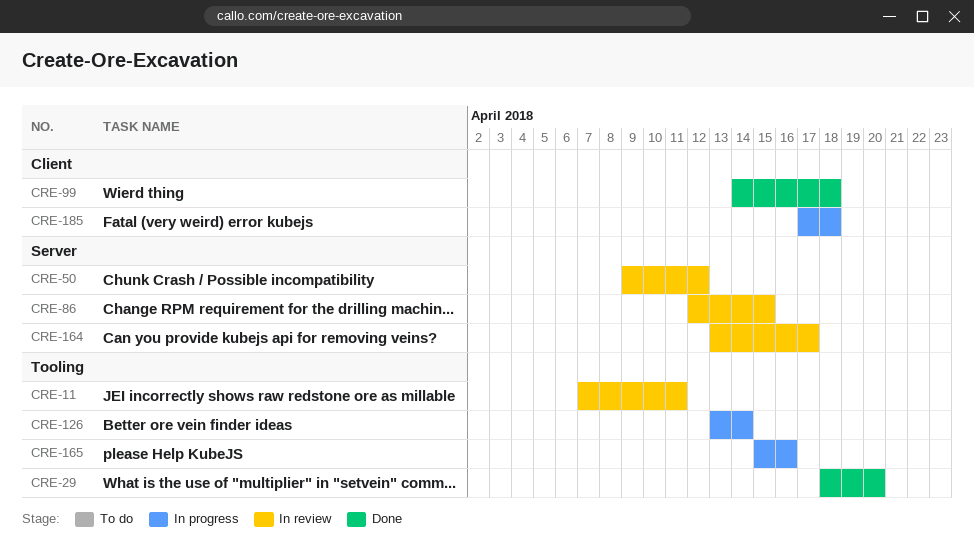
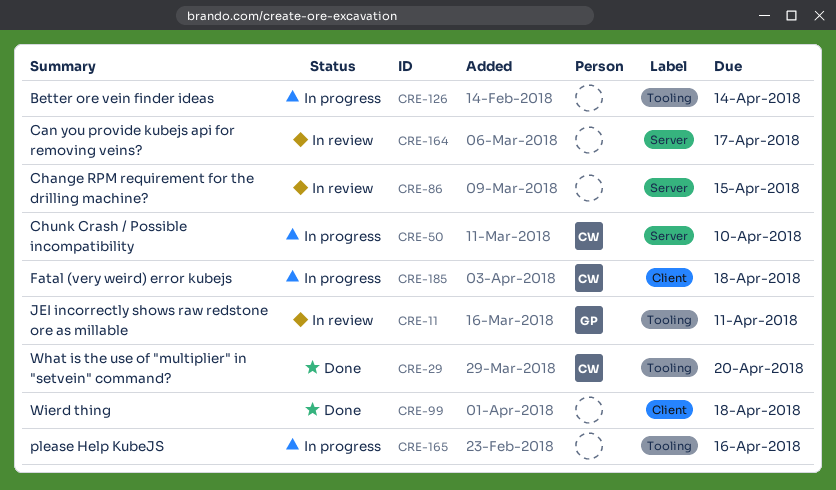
CRE-50, status: In review -> In progress
CRE-50, due: Apr 12 -> Apr 10

